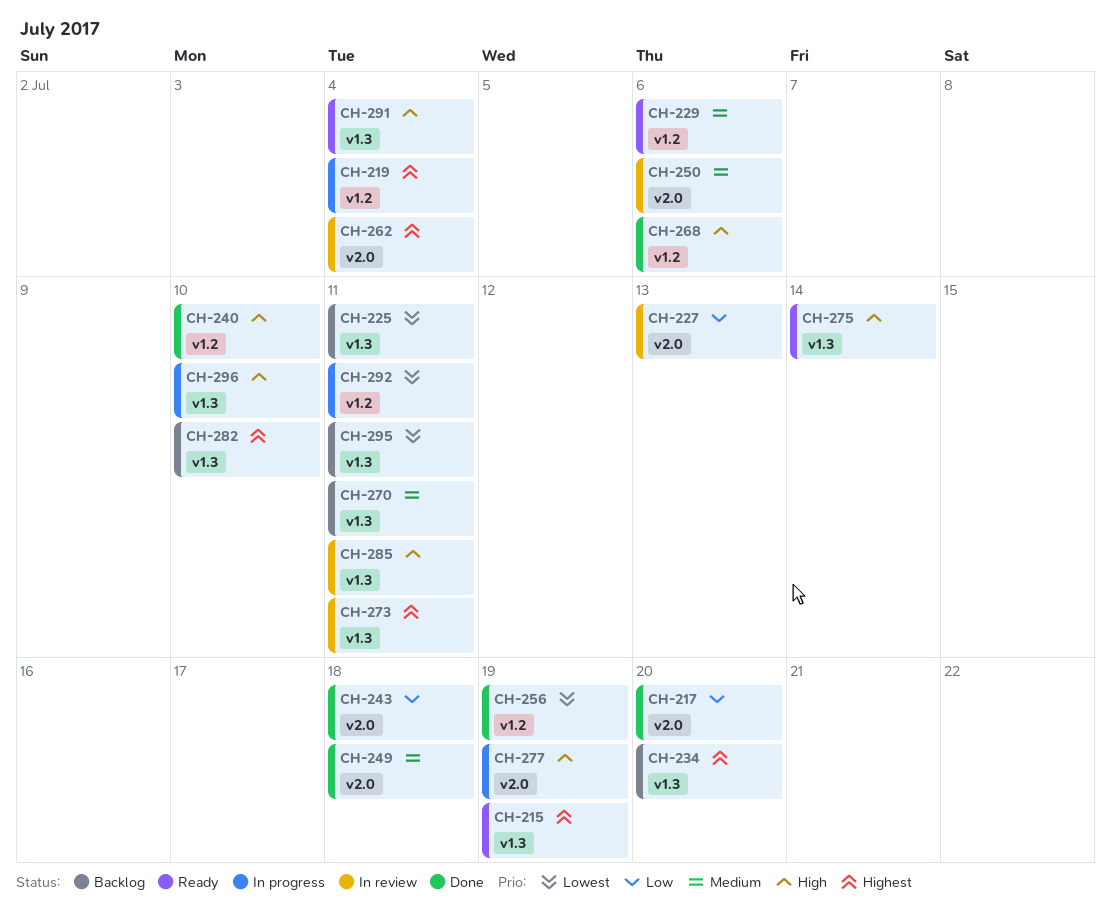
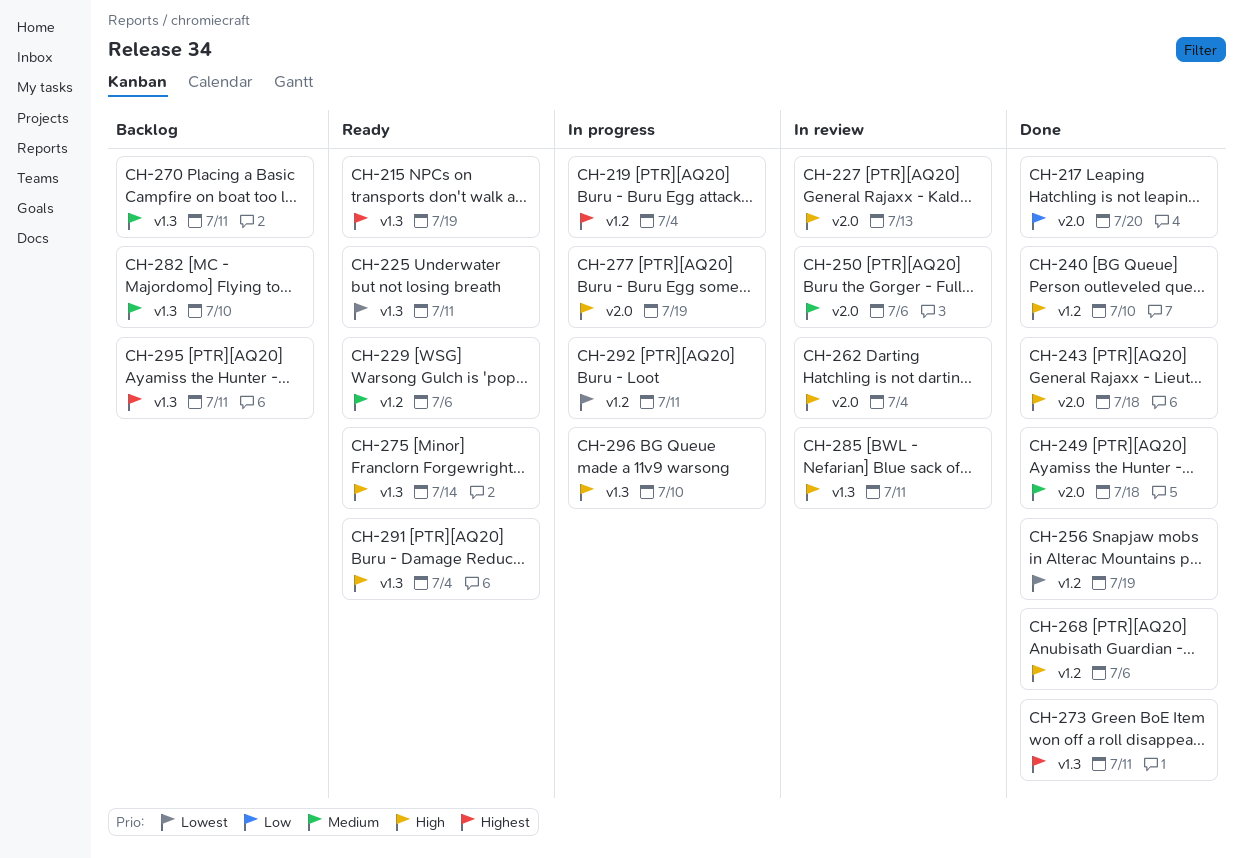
CH-225, status: Backlog -> Ready
CH-227, priority: Low -> High
CH-234: present -> none
CH-243, priority: Low -> High
CH-262, priority: Highest -> High
CH-273, status: In review -> Done
CH-282, priority: Highest -> Medium
CH-295, priority: Lowest -> Highest

